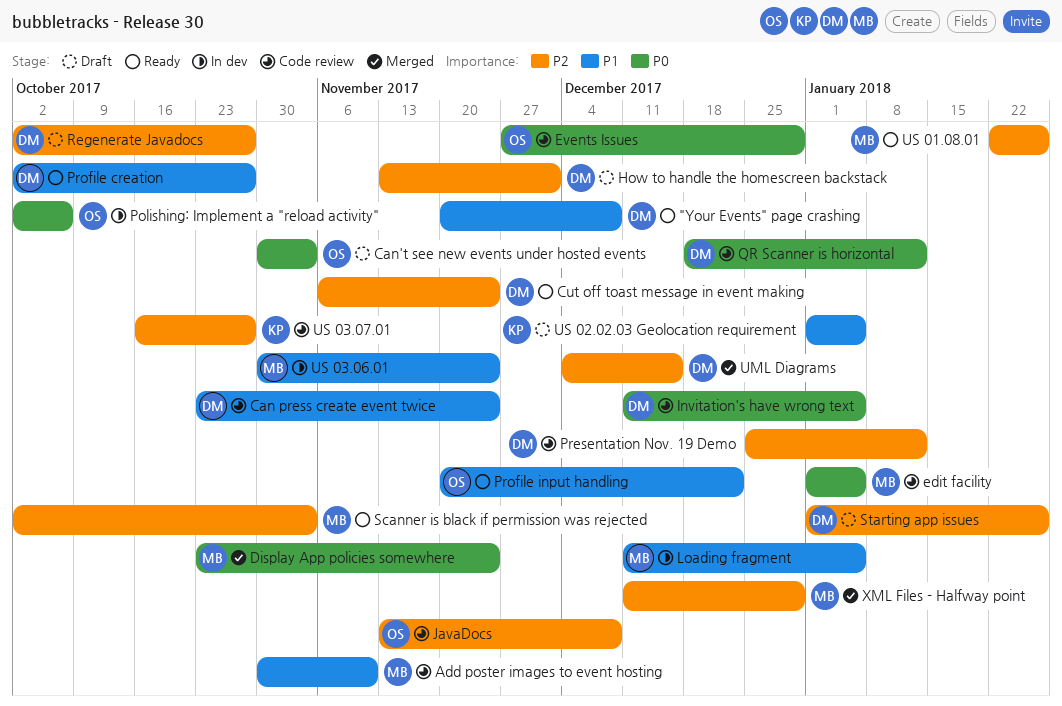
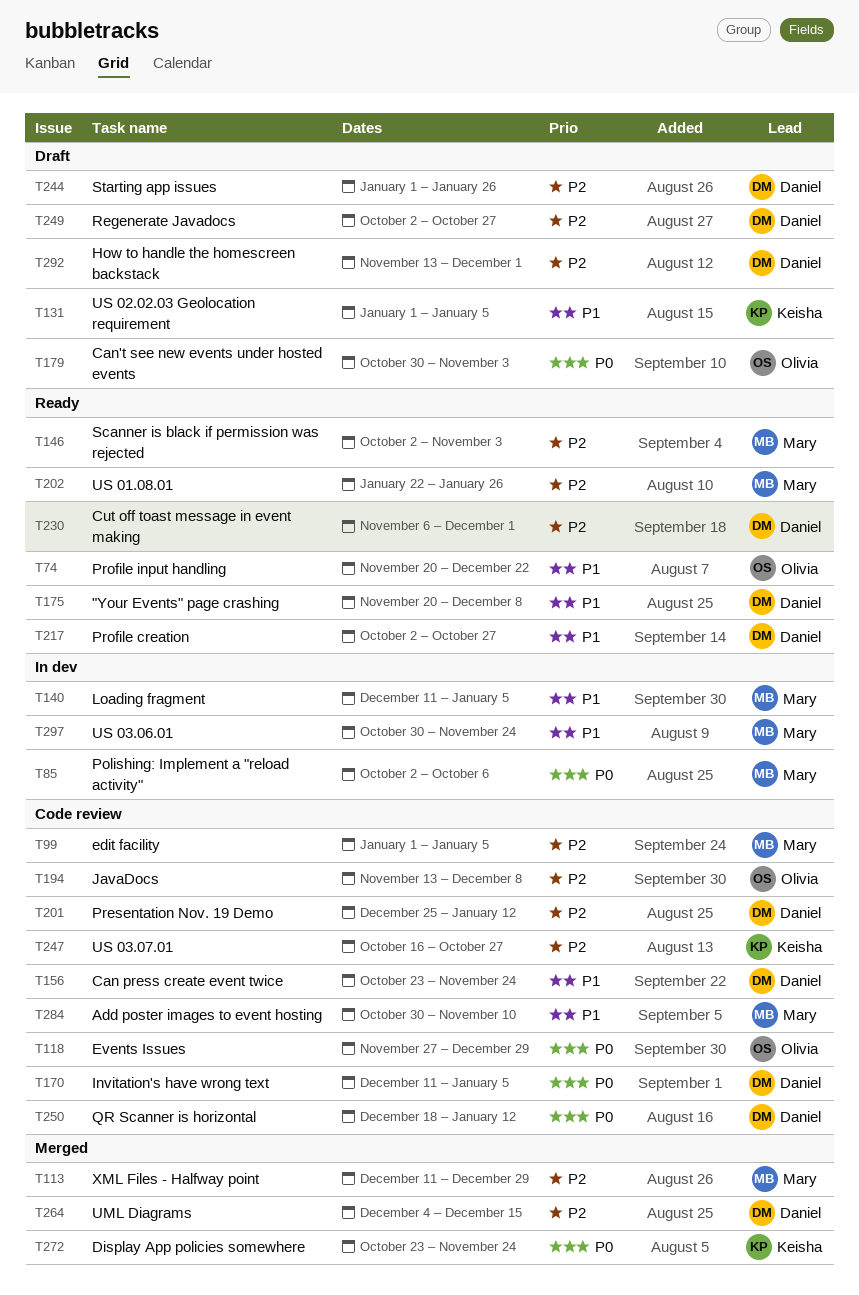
Cut off toast message in event making, due: Nov 24 -> Dec 1
Display App policies somewhere, owner: Mary -> Keisha
edit facility, priority: P0 -> P2
Polishing: Implement a "reload activity", owner: Olivia -> Mary

